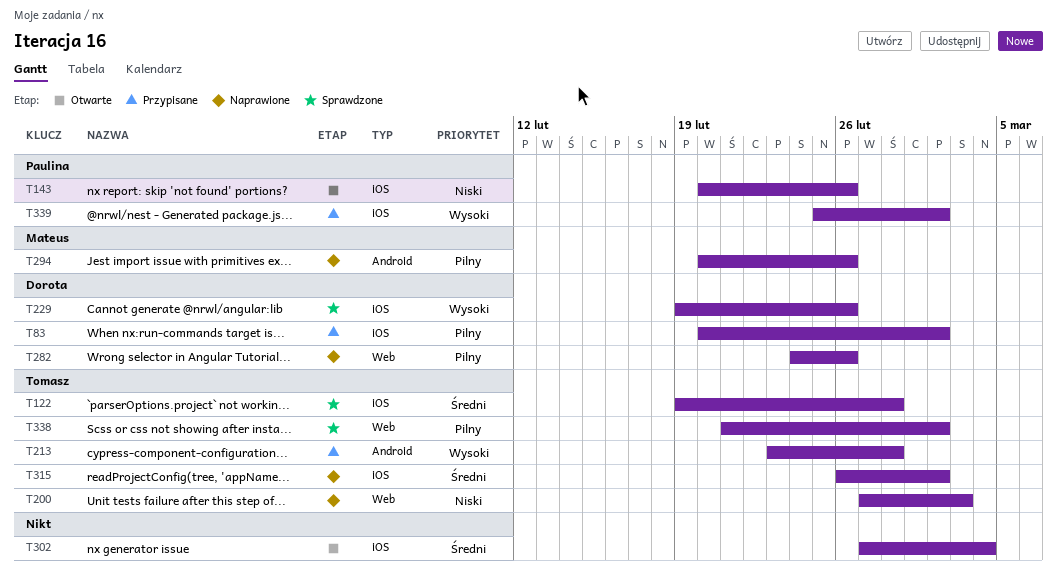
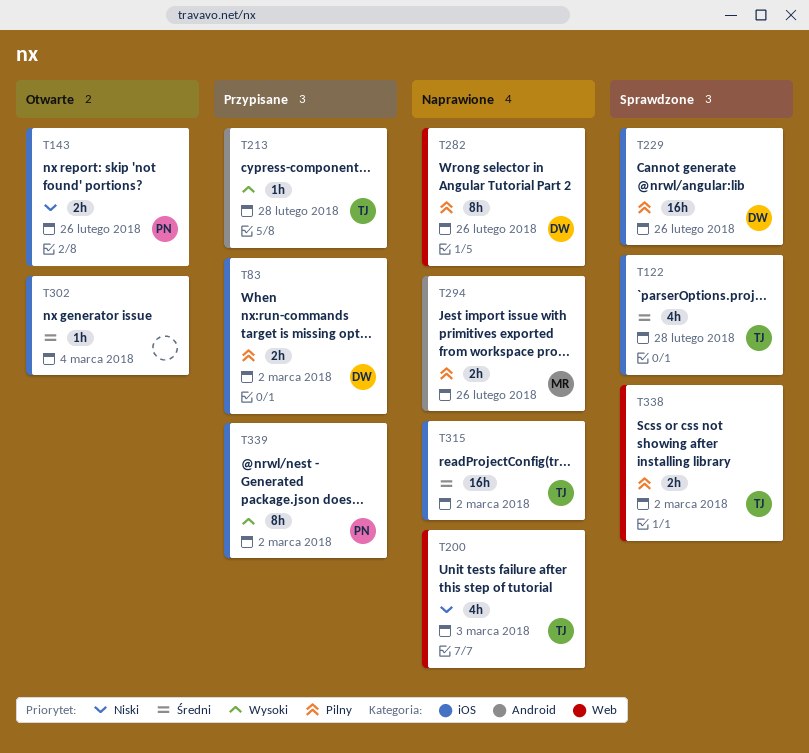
T229, priority: Wysoki -> Pilny

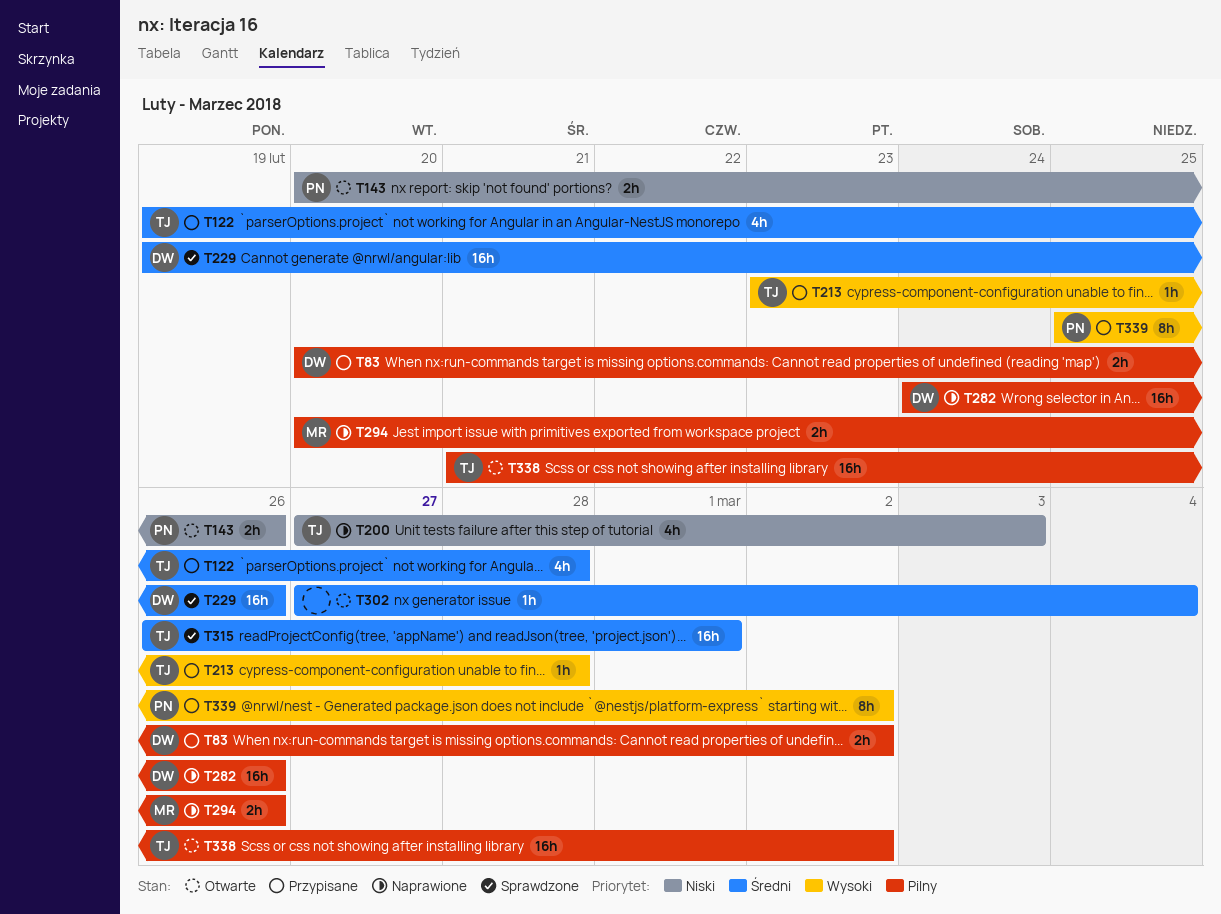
T122, status: Sprawdzone -> Przypisane
T229, priority: Pilny -> Średni
T282, estimate: 8h -> 16h
T315, status: Naprawione -> Sprawdzone
T315, due: Mar 2 -> Mar 1
T338, status: Sprawdzone -> Otwarte
T338, estimate: 2h -> 16h

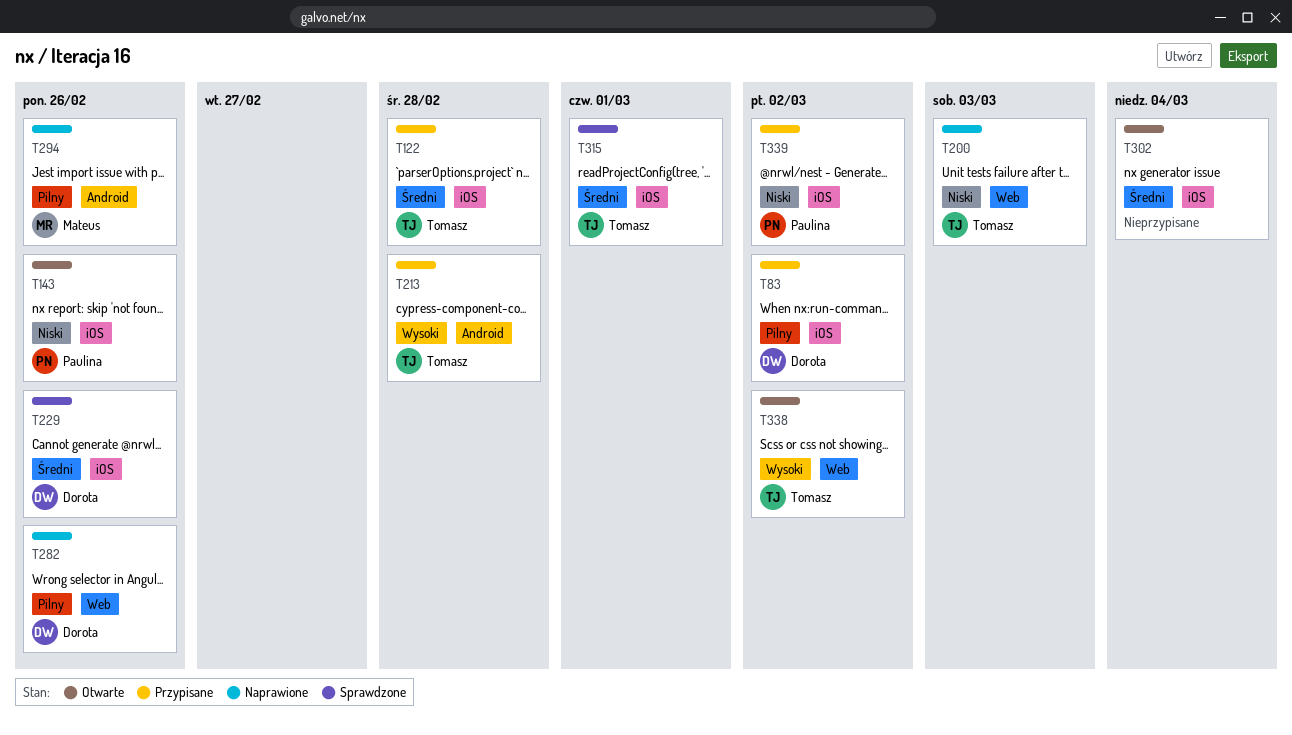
T338, priority: Pilny -> Wysoki
T339, priority: Wysoki -> Niski

